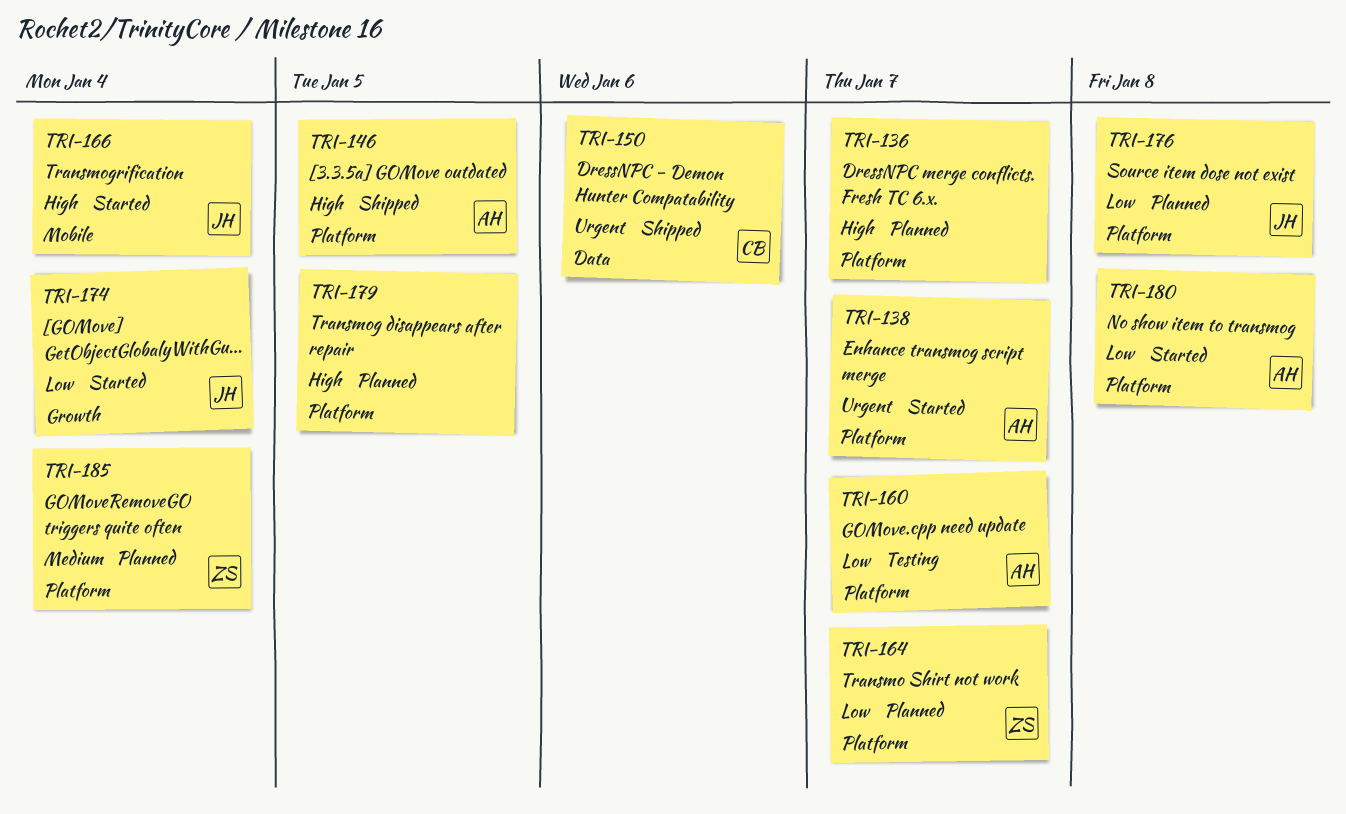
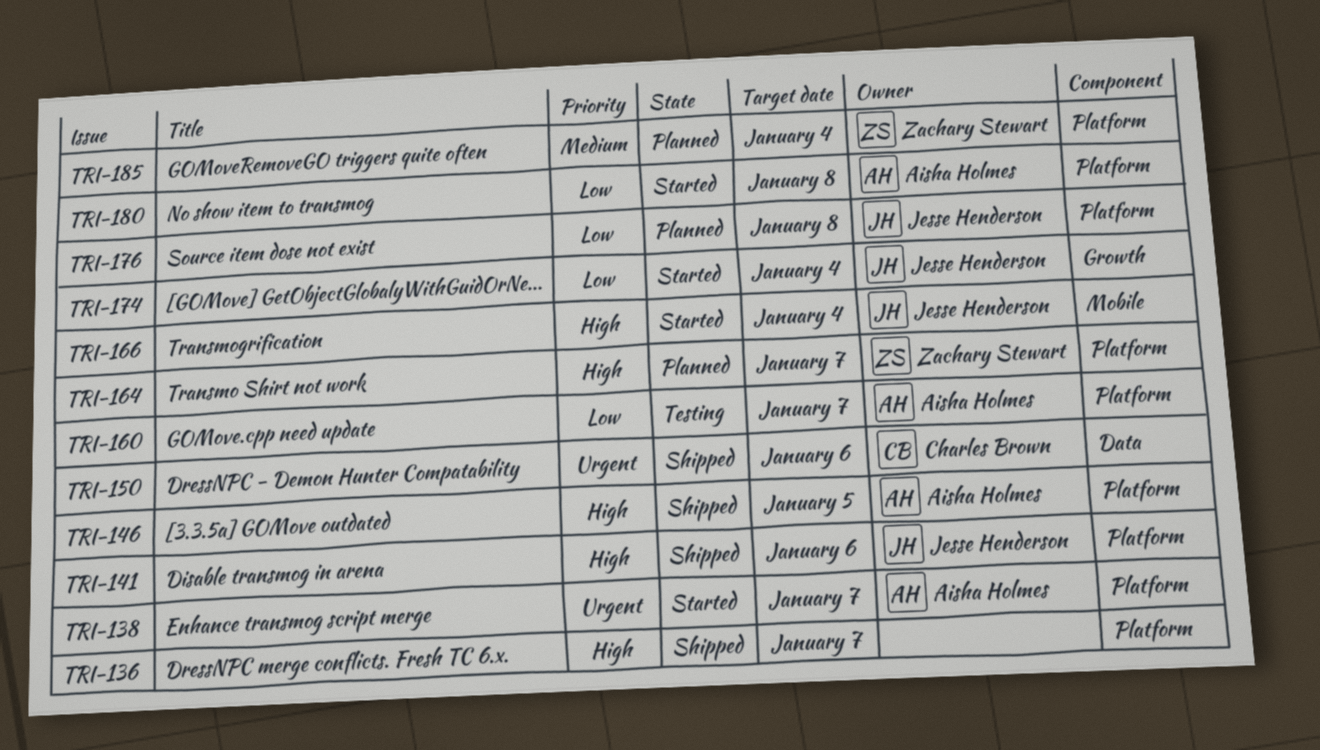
TRI-136, status: Planned -> Shipped
TRI-141: none -> present
TRI-164, priority: Low -> High
TRI-179: present -> none

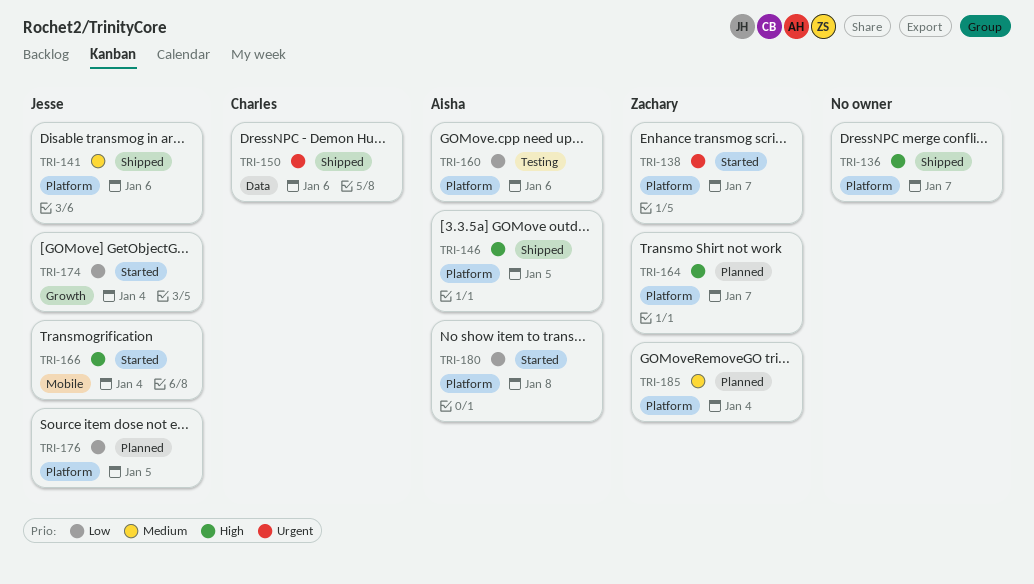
TRI-138, owner: Aisha Holmes -> Zachary Stewart
TRI-141, priority: High -> Medium
TRI-160, due: Jan 7 -> Jan 6
TRI-176, due: Jan 8 -> Jan 5

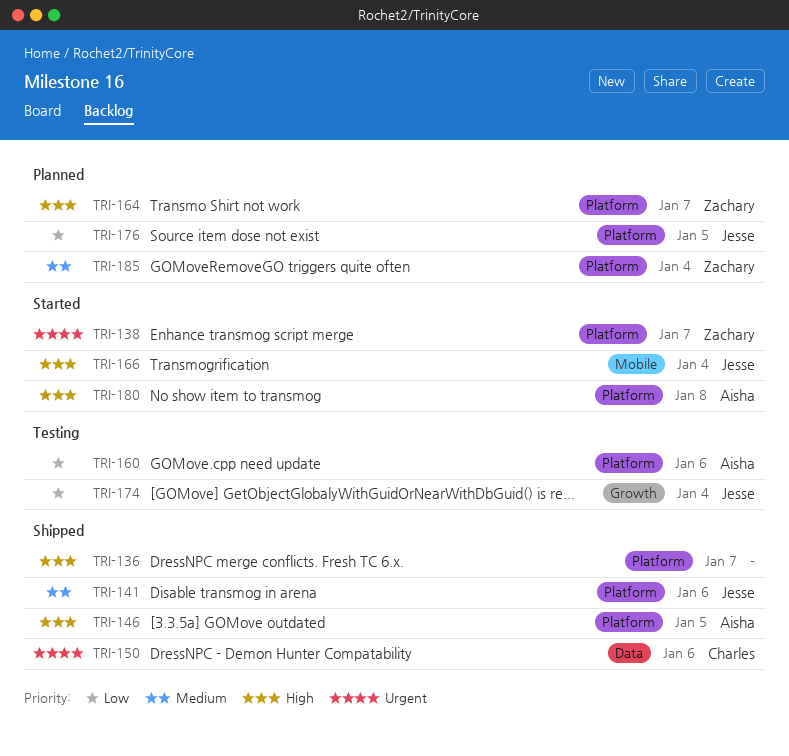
TRI-174, status: Started -> Testing
TRI-180, priority: Low -> High

